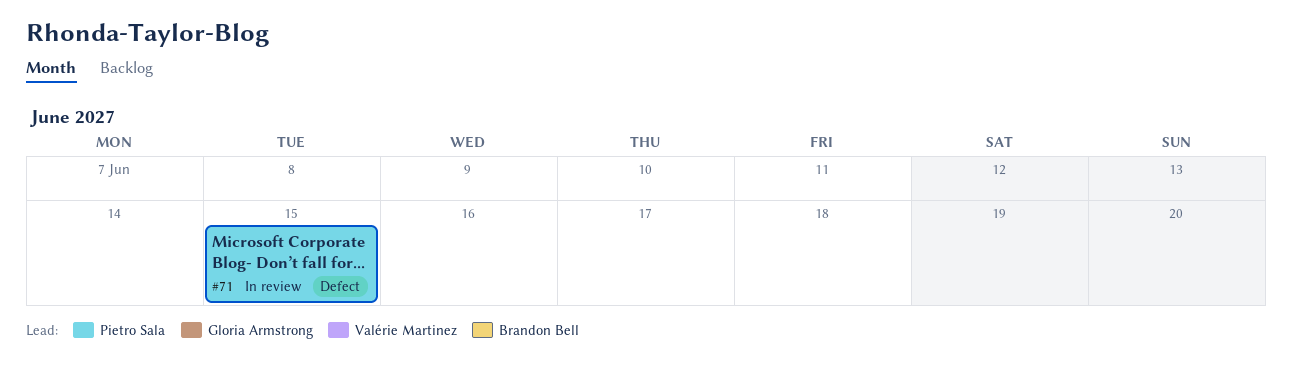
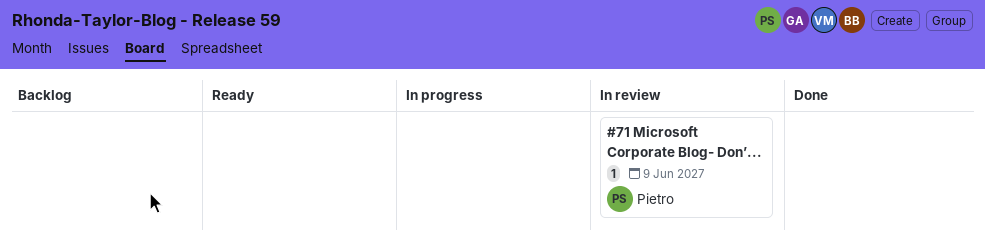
#71, due: Jun 15 -> Jun 9

